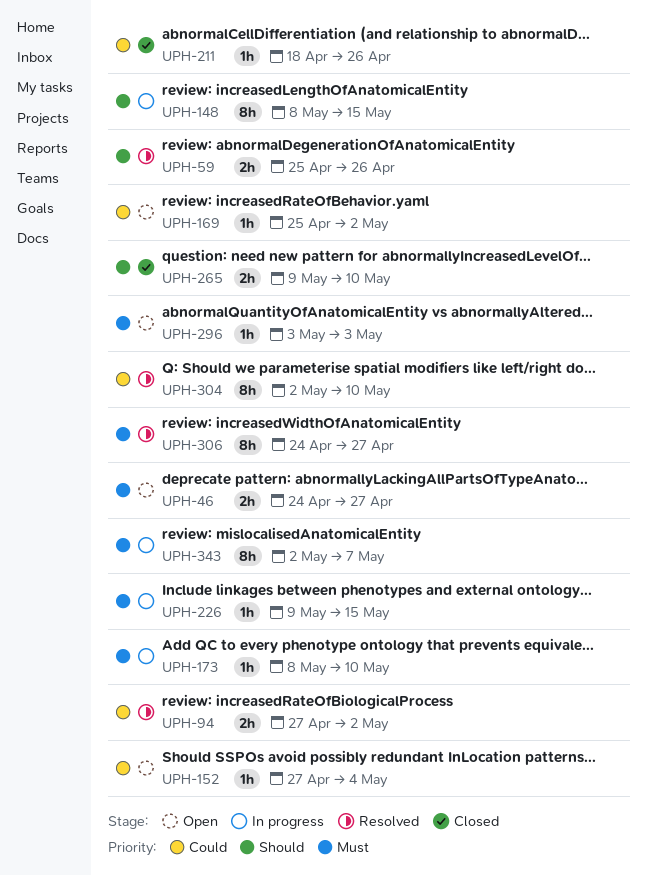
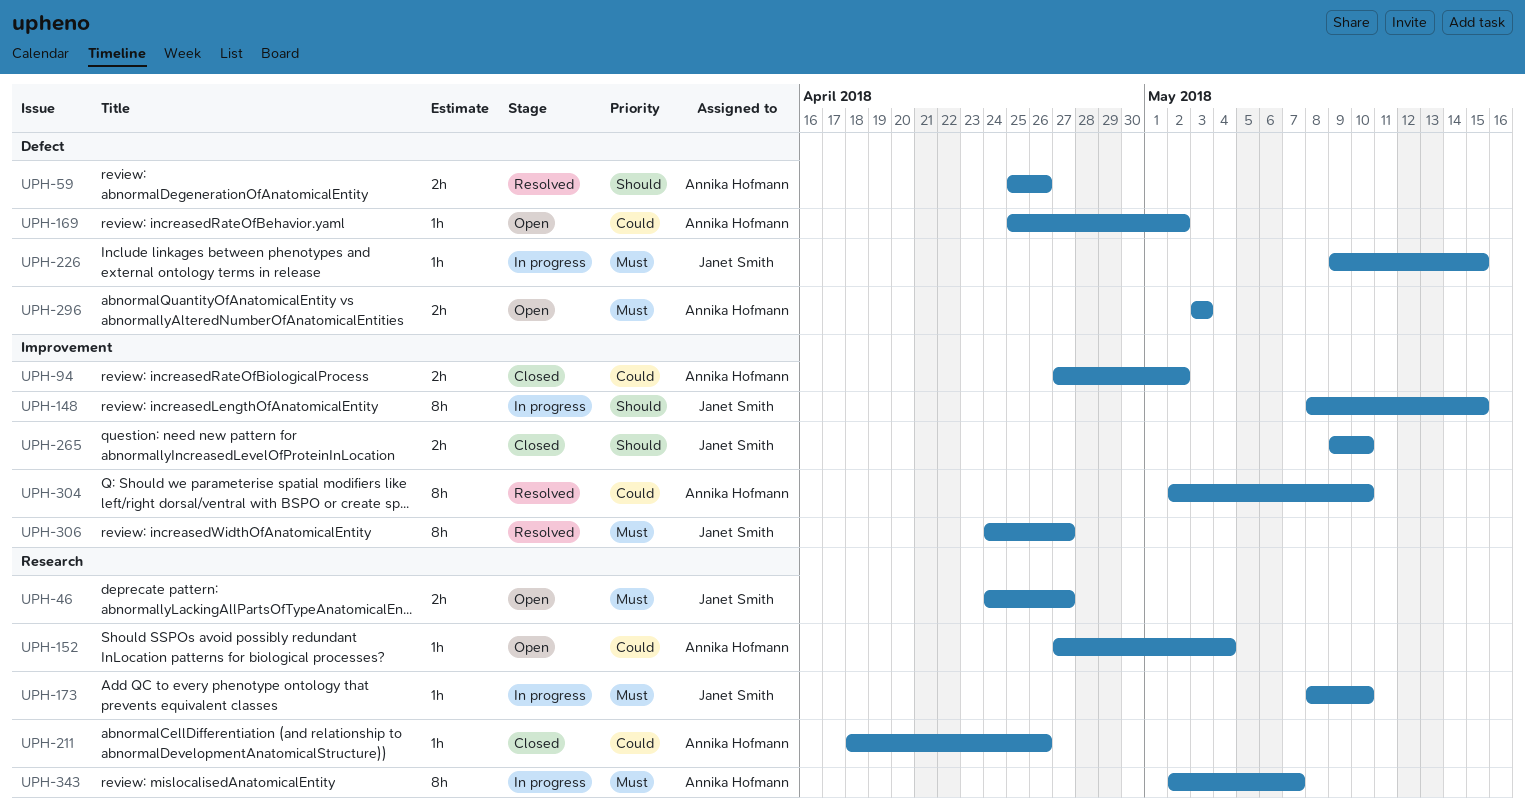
UPH-94, status: Resolved -> Closed
UPH-296, estimate: 1h -> 2h

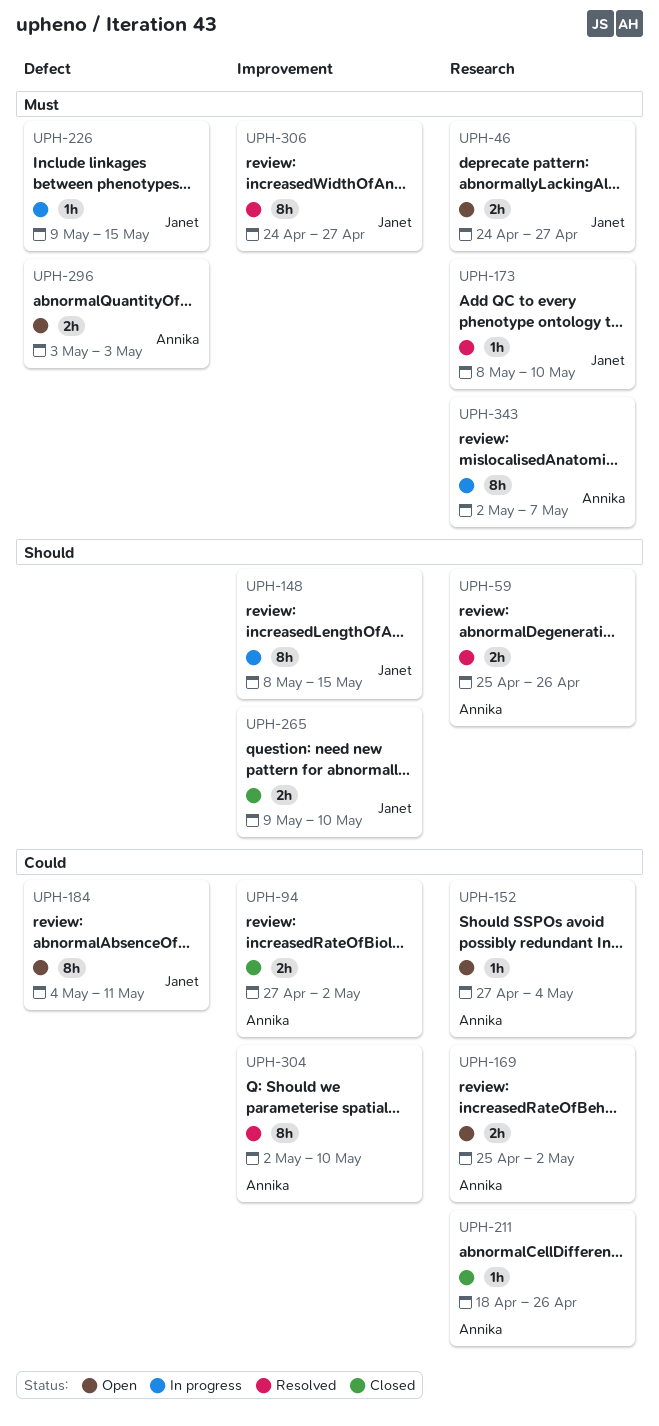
UPH-59, label: Defect -> Research
UPH-169, label: Defect -> Research
UPH-169, estimate: 1h -> 2h
UPH-173, status: In progress -> Resolved
UPH-184: none -> present

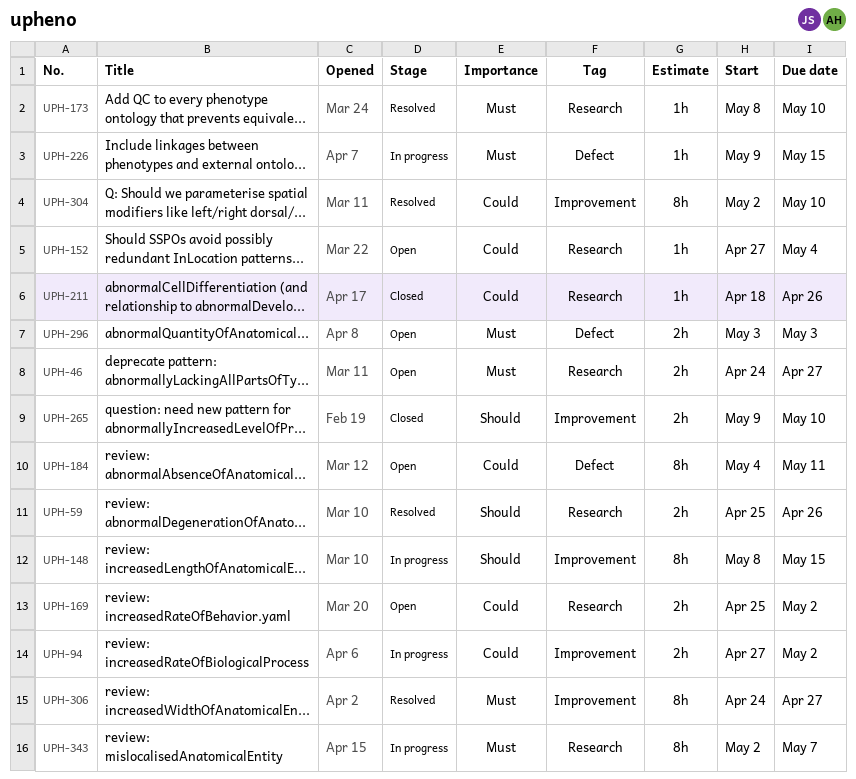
UPH-94, status: Closed -> In progress

